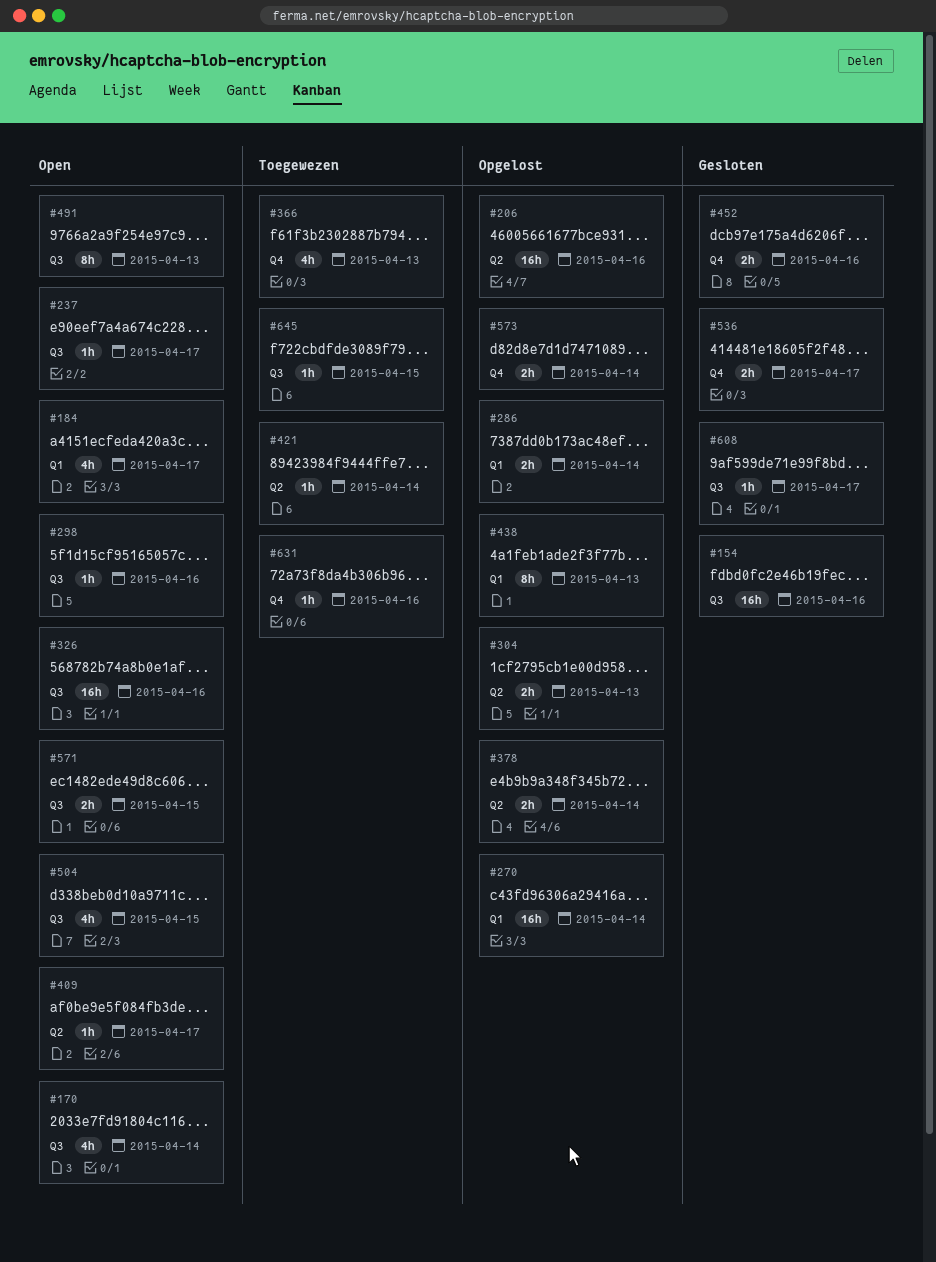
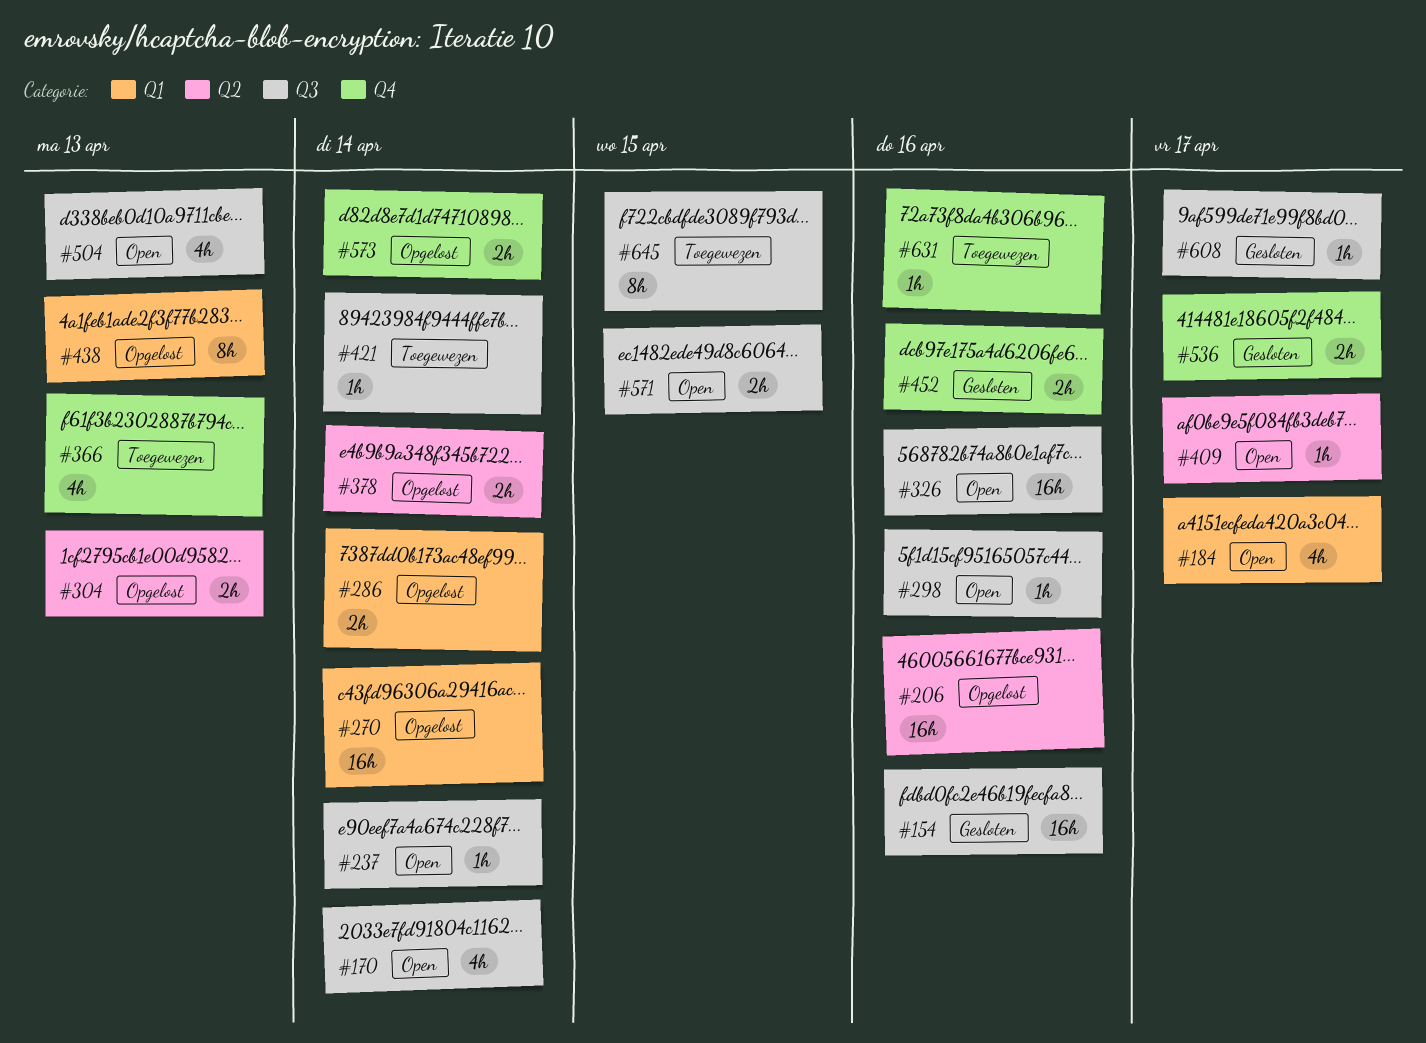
#237, due: Apr 17 -> Apr 14
#421, label: Q2 -> Q3
#491: present -> none
#504, due: Apr 15 -> Apr 13
#645, estimate: 1h -> 8h

